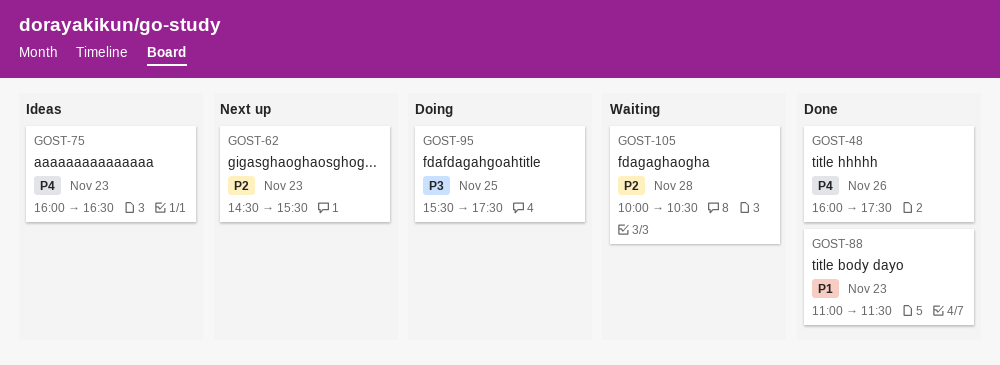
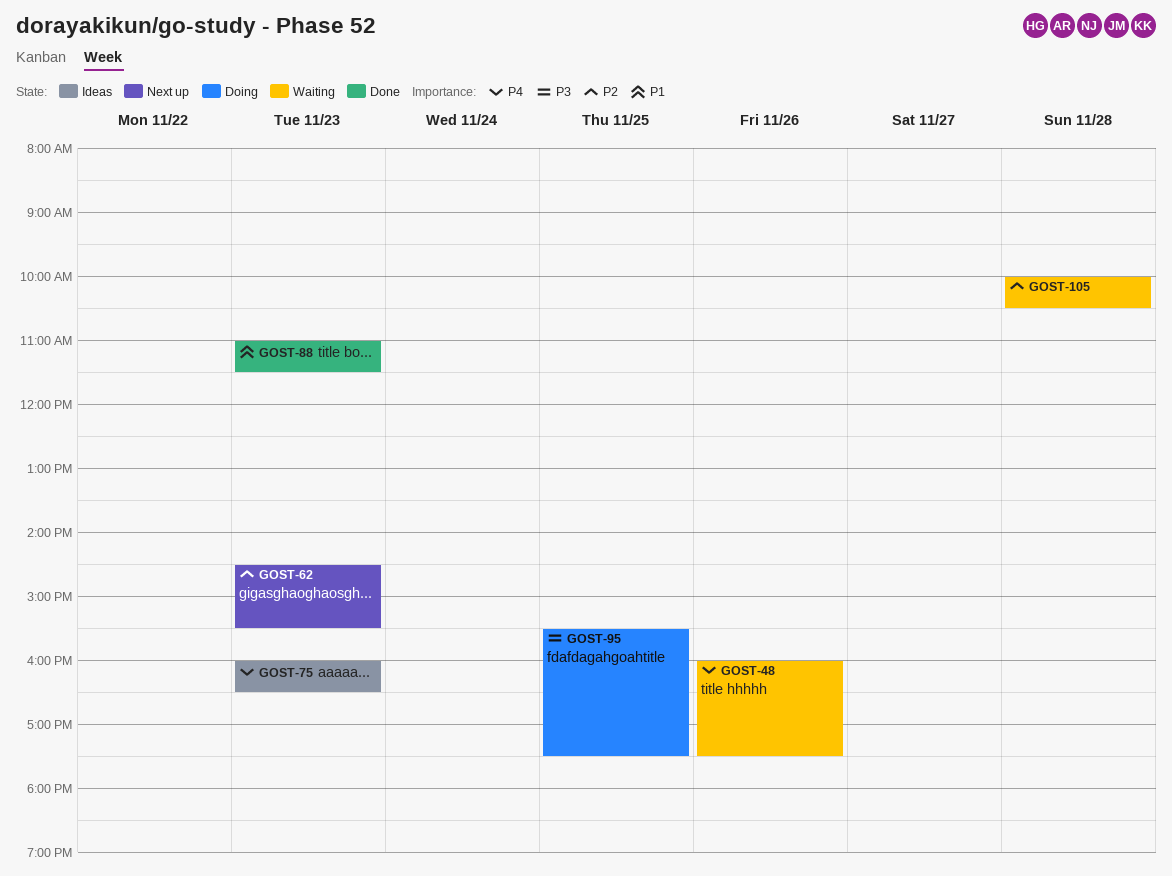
GOST-48, status: Done -> Waiting

